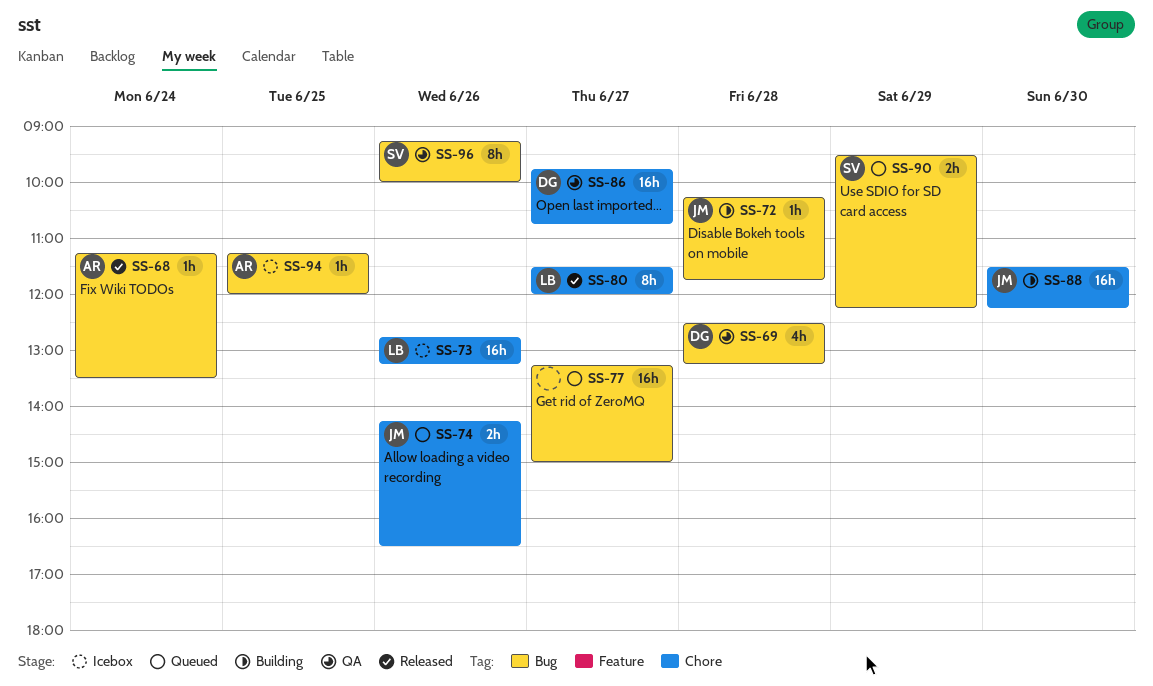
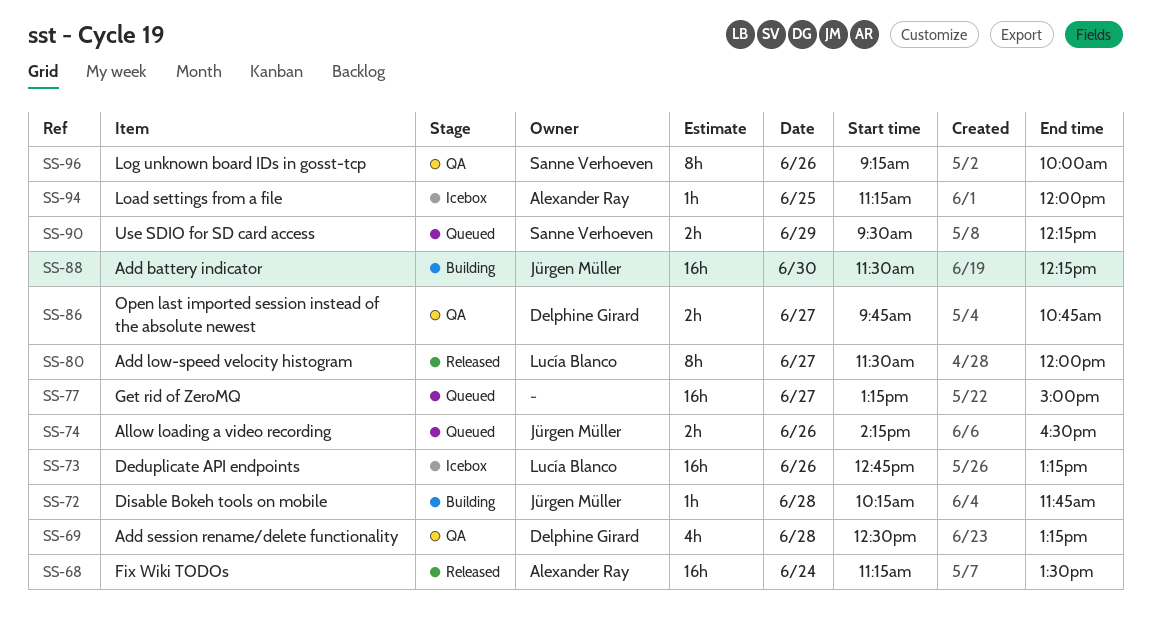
SS-68, estimate: 1h -> 16h
SS-86, estimate: 16h -> 2h

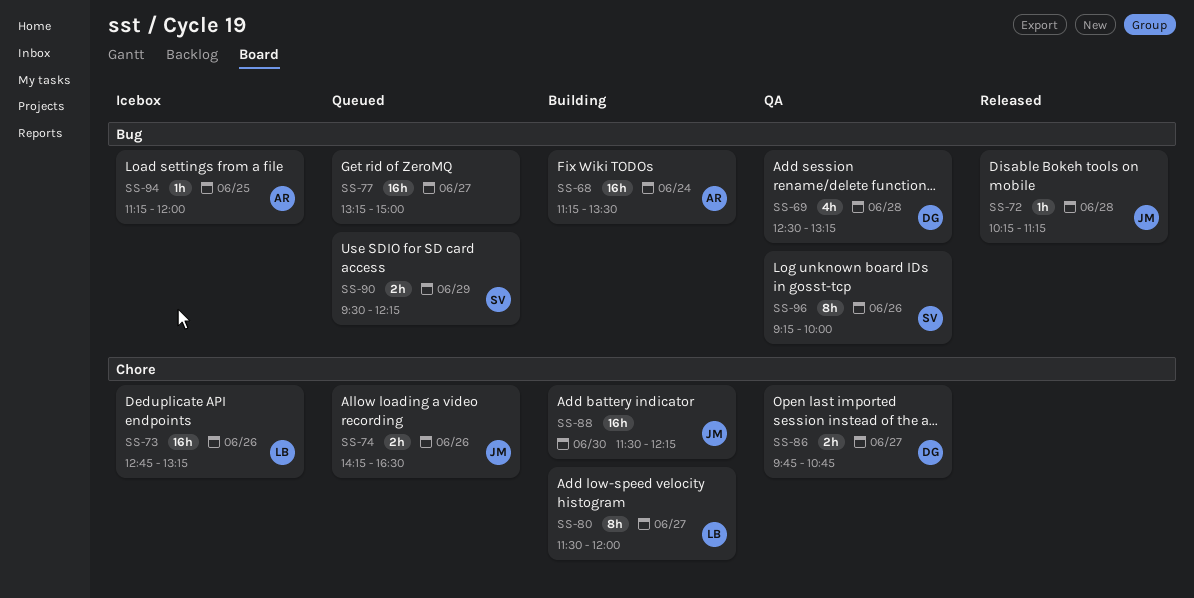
SS-68, status: Released -> Building
SS-72, status: Building -> Released
SS-72, ends: 11:45 -> 11:15
SS-80, status: Released -> Building

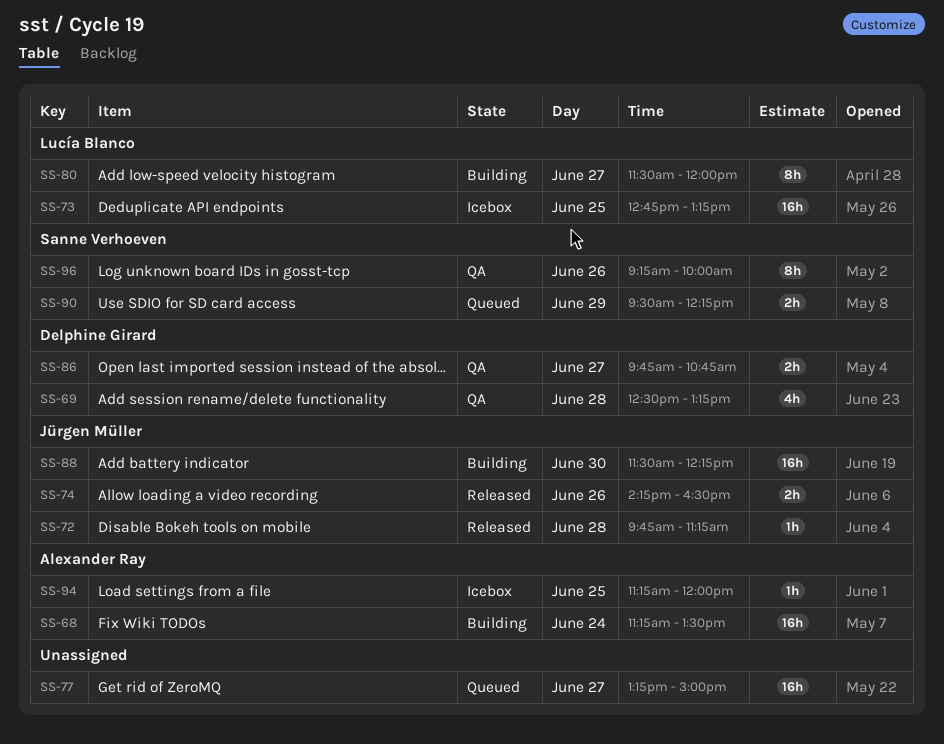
SS-72, begins: 10:15 -> 09:45
SS-73, day: Jun 26 -> Jun 25
SS-74, status: Queued -> Released

